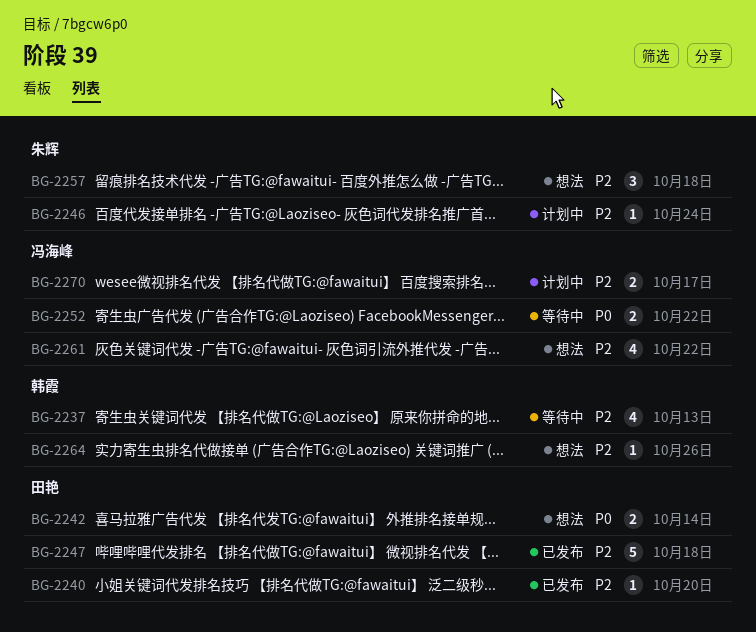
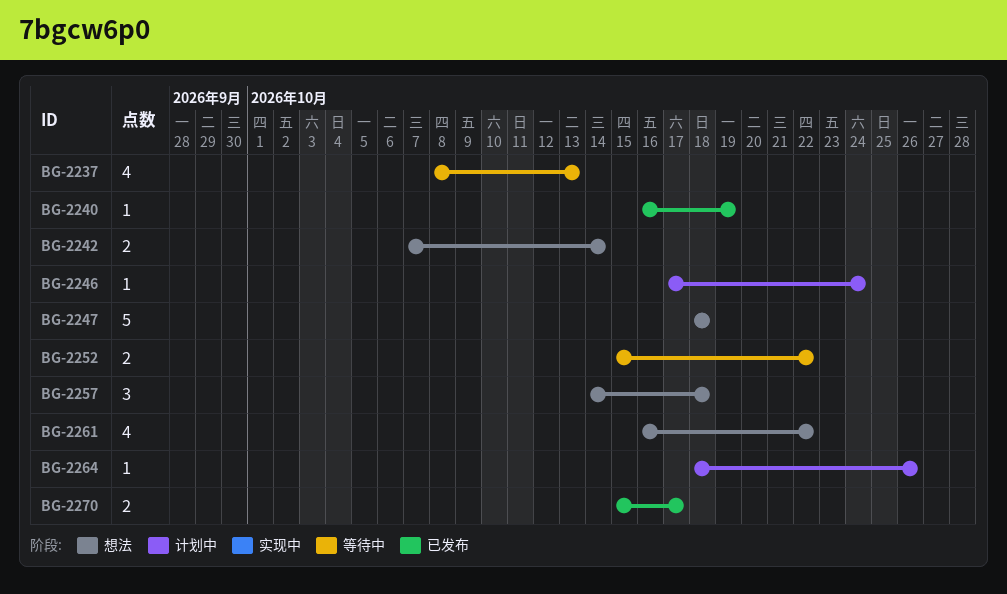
BG-2240, due: Oct 20 -> Oct 19
BG-2247, status: 已发布 -> 想法
BG-2264, status: 想法 -> 计划中
BG-2270, status: 计划中 -> 已发布

